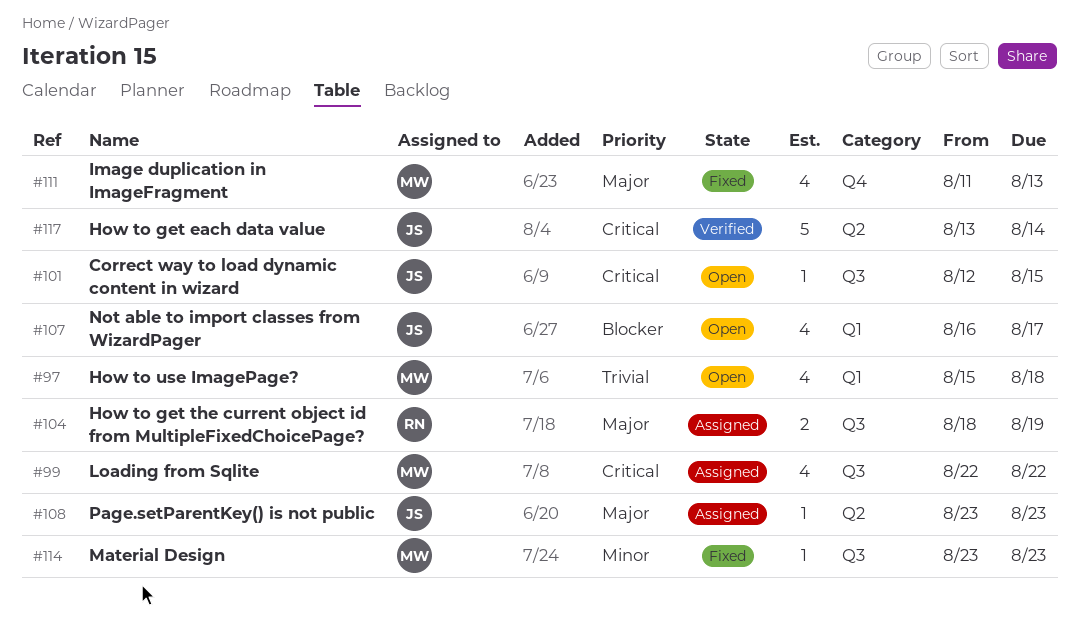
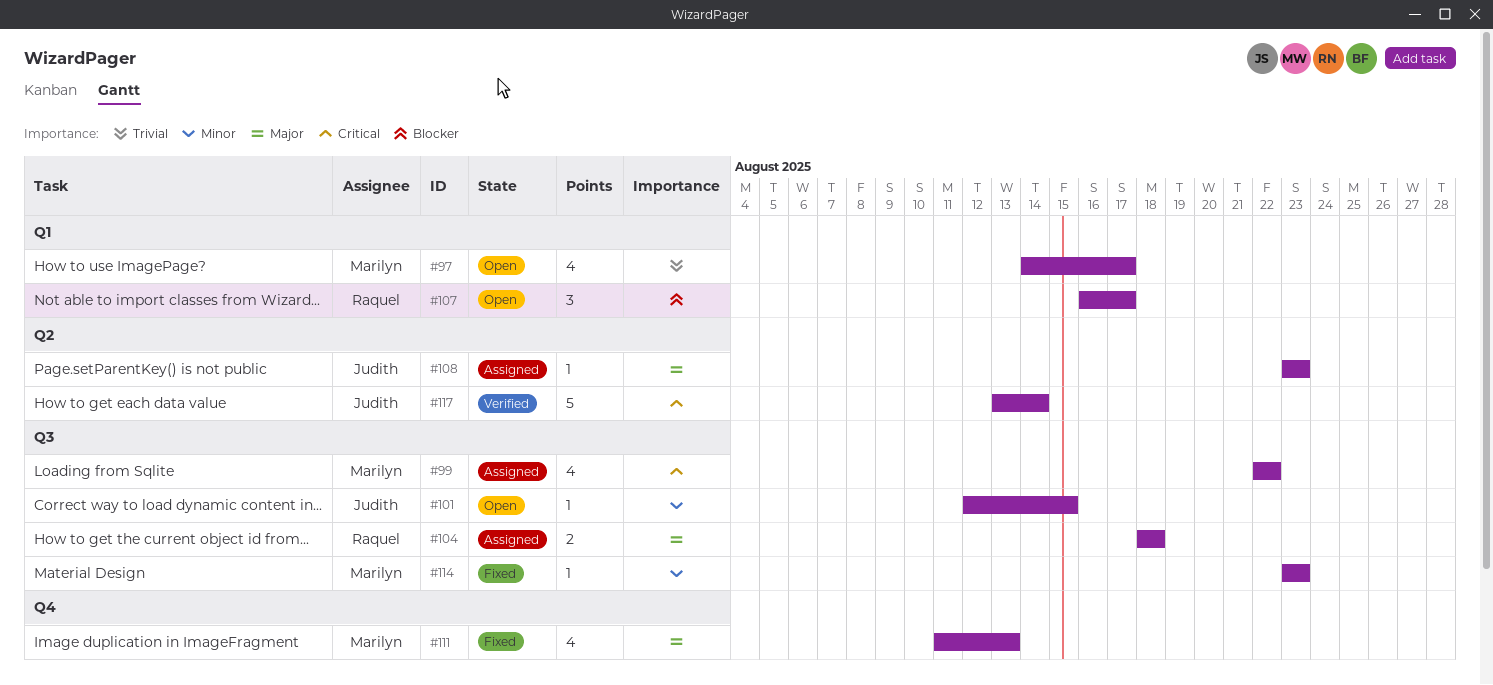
#97, start: Aug 15 -> Aug 14
#97, due: Aug 18 -> Aug 17
#101, priority: Critical -> Minor
#104, due: Aug 19 -> Aug 18
#107, owner: Judith -> Raquel
#107, estimate: 4 -> 3

